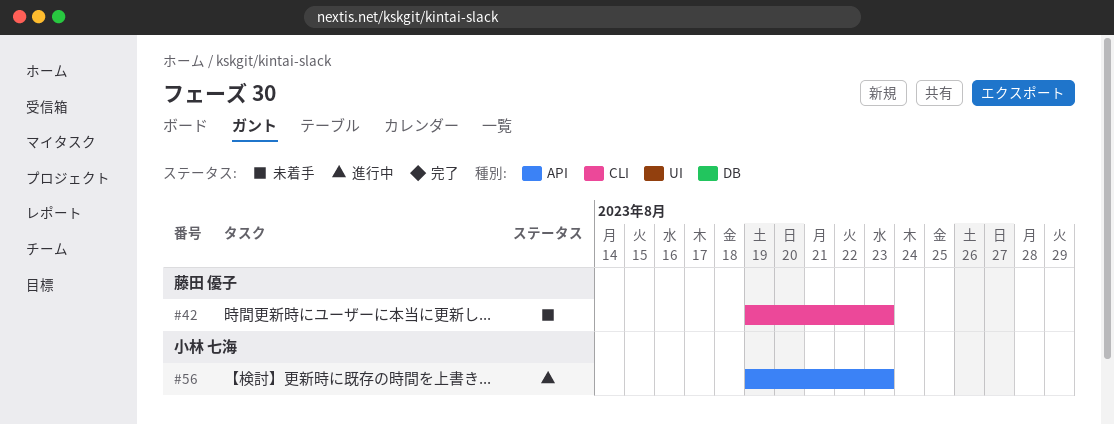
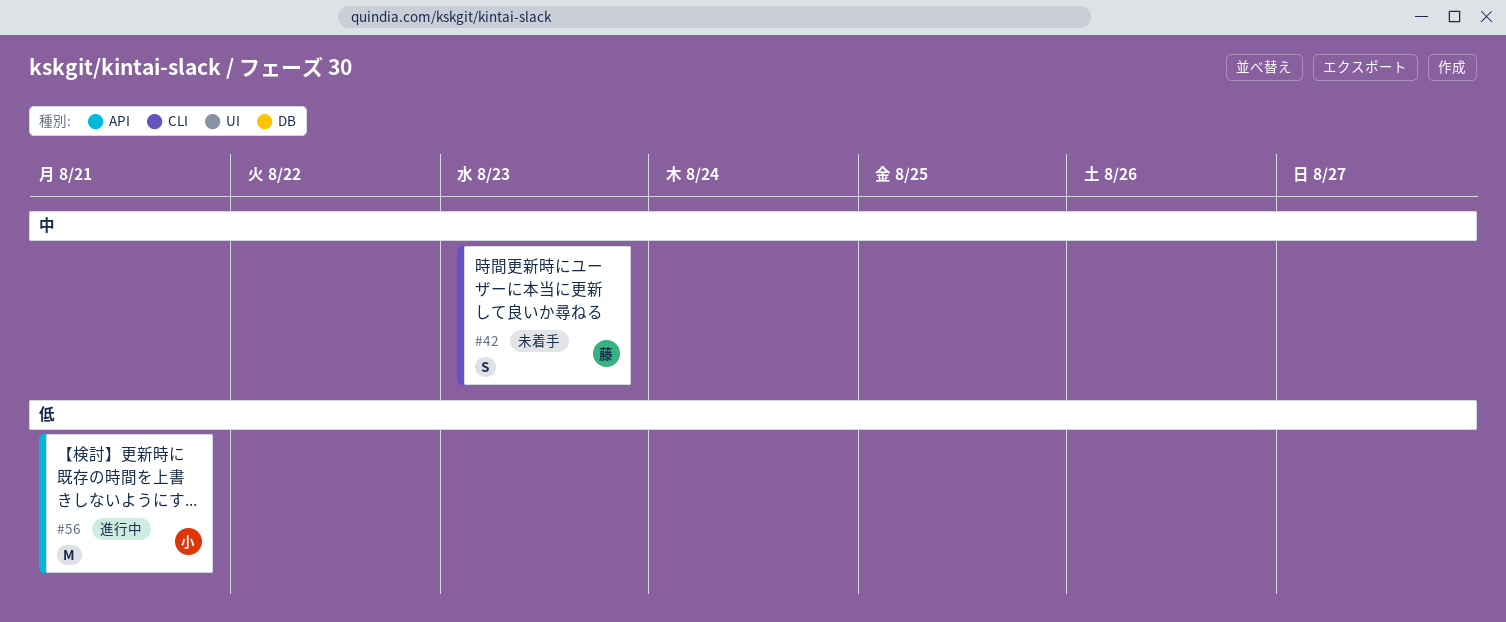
#56, due: Aug 23 -> Aug 21

